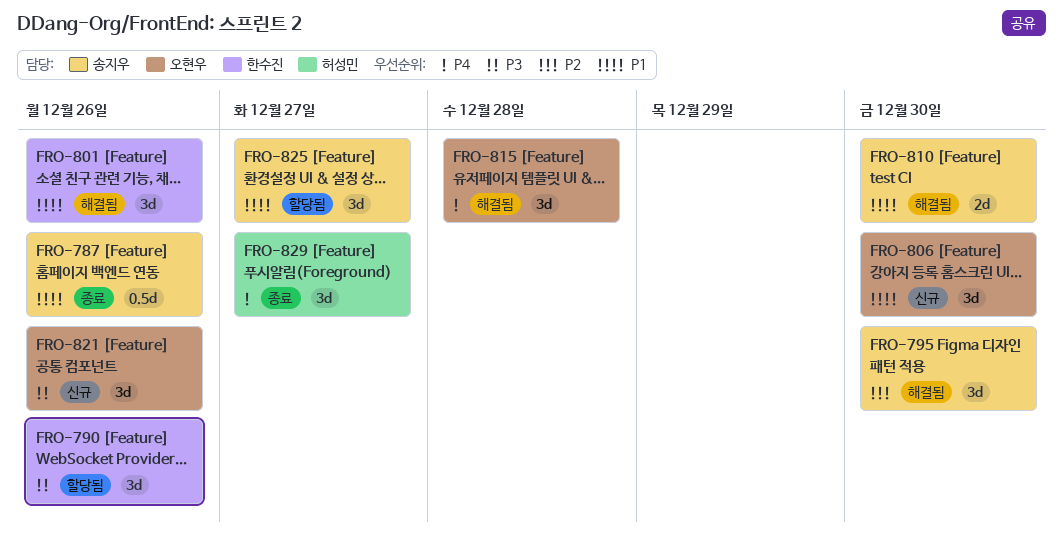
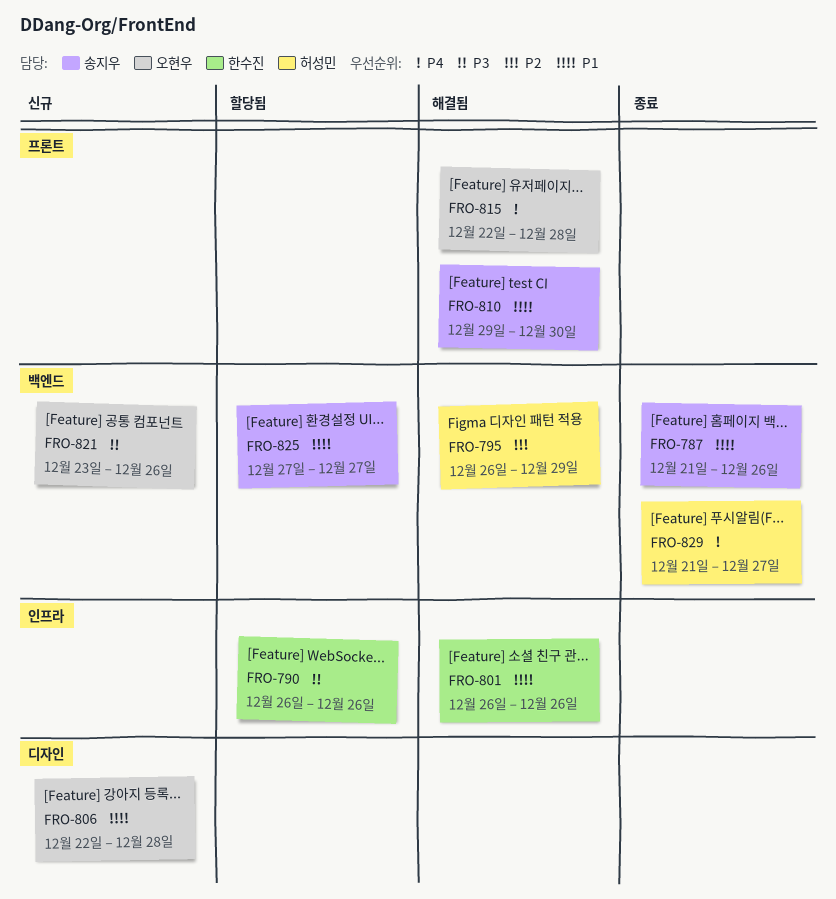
FRO-795, owner: 송지우 -> 허성민
FRO-795, due: Dec 30 -> Dec 29
FRO-806, due: Dec 30 -> Dec 28

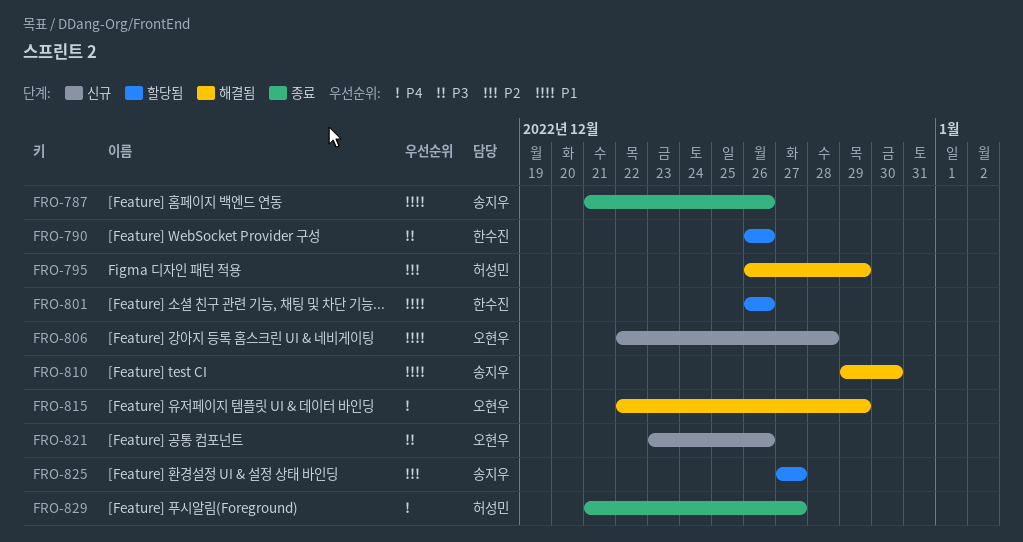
FRO-801, status: 해결됨 -> 할당됨
FRO-815, due: Dec 28 -> Dec 29
FRO-825, priority: P1 -> P2

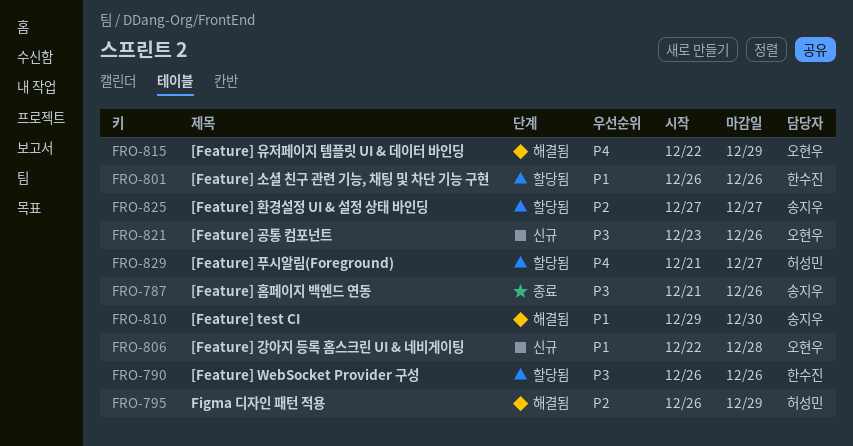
FRO-787, priority: P1 -> P3
FRO-829, status: 종료 -> 할당됨

